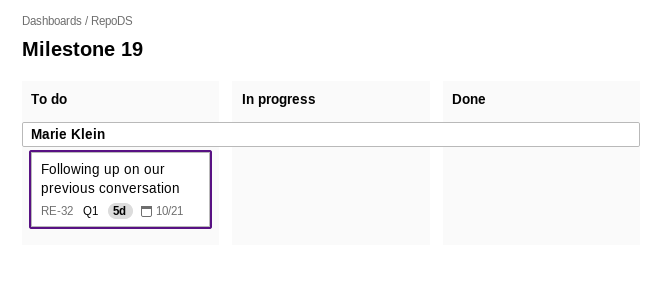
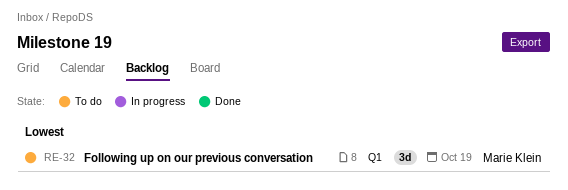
RE-32, estimate: 5d -> 3d
RE-32, due: Oct 21 -> Oct 19

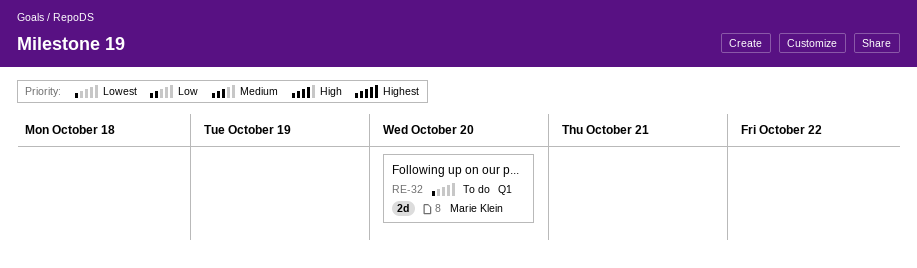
RE-32, estimate: 3d -> 2d
RE-32, due: Oct 19 -> Oct 20

